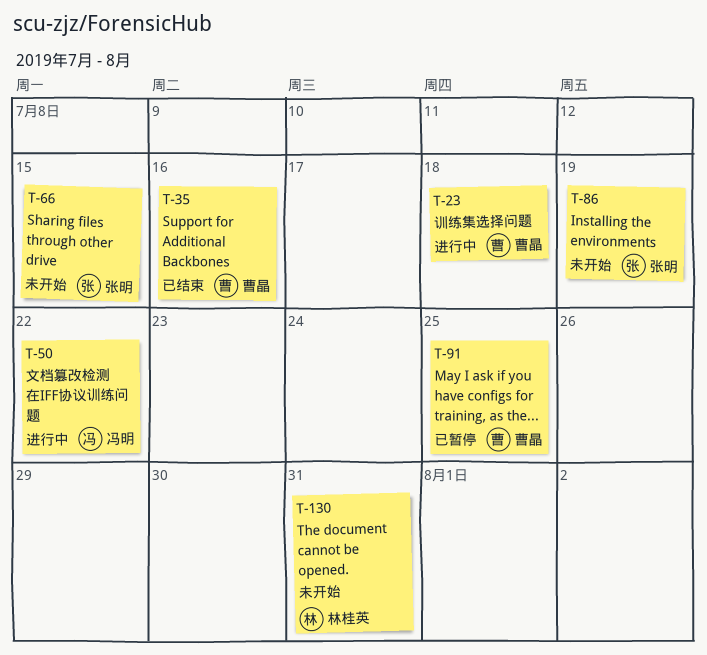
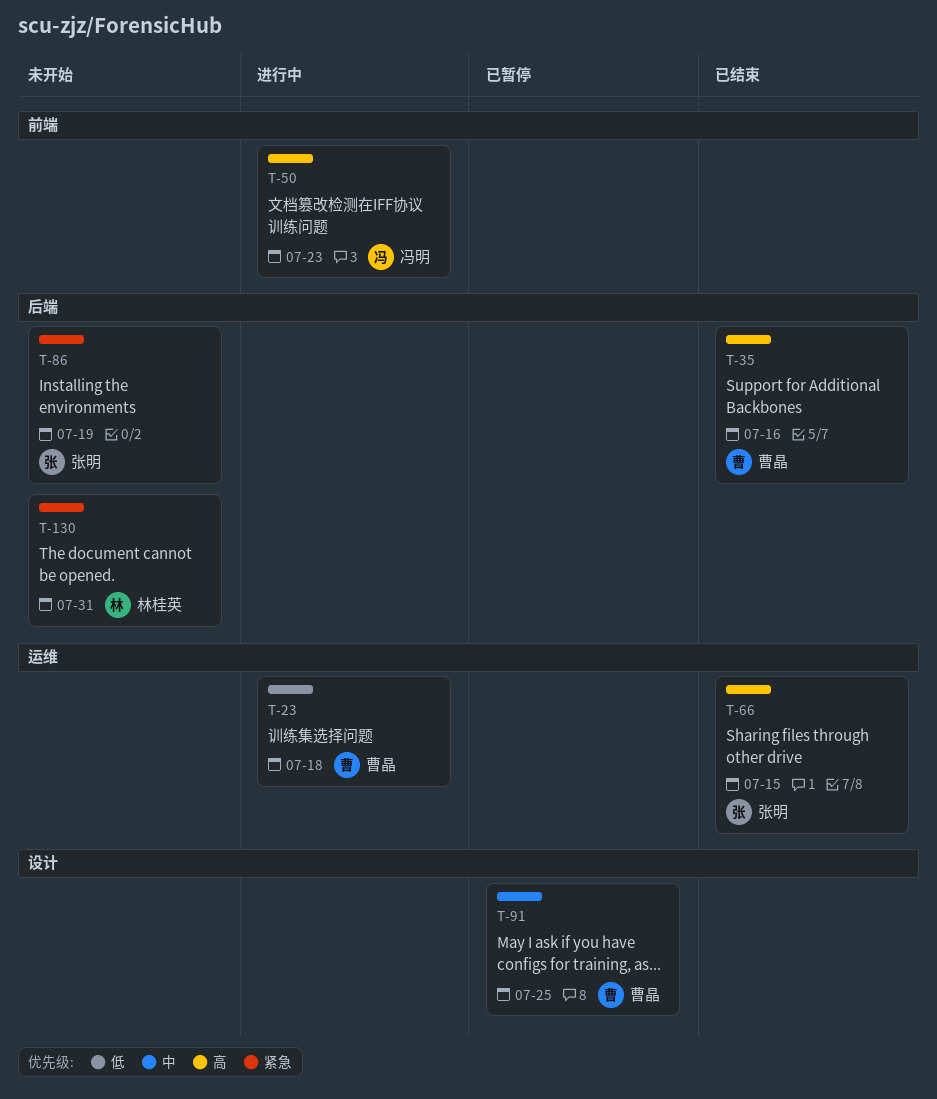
T-50, due: Jul 22 -> Jul 23
T-66, status: 未开始 -> 已结束

